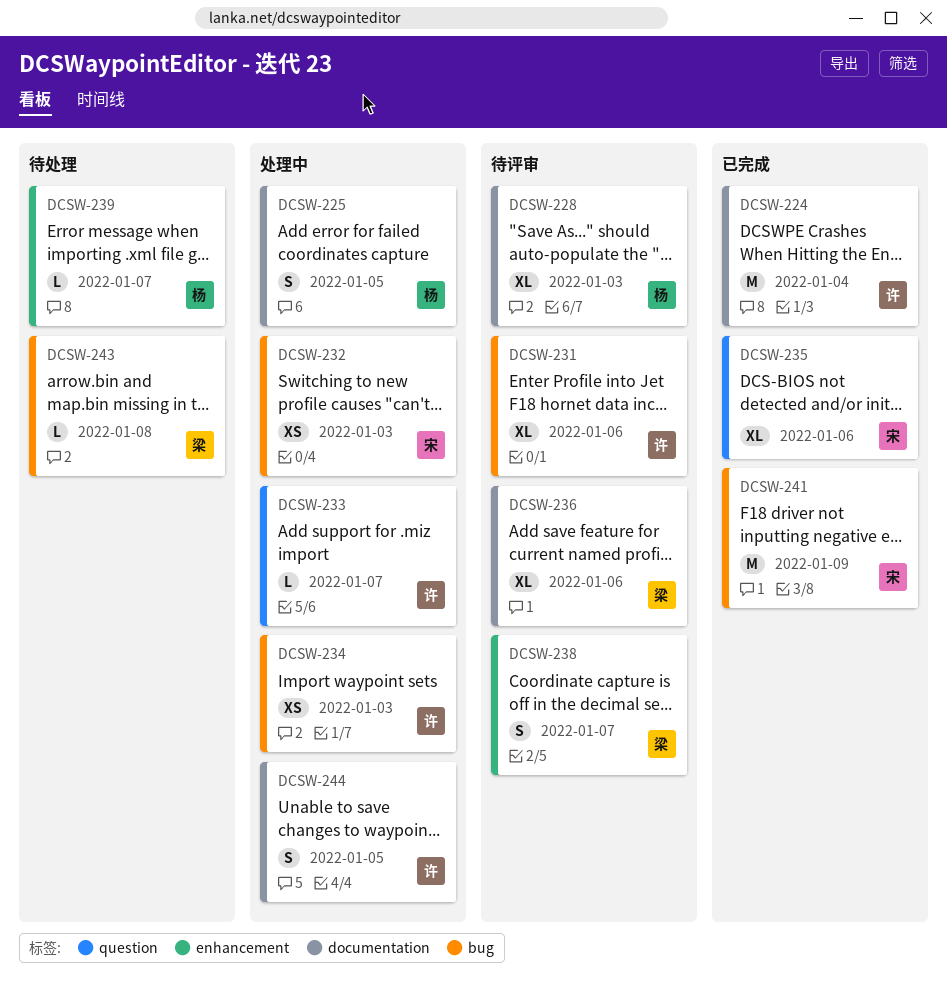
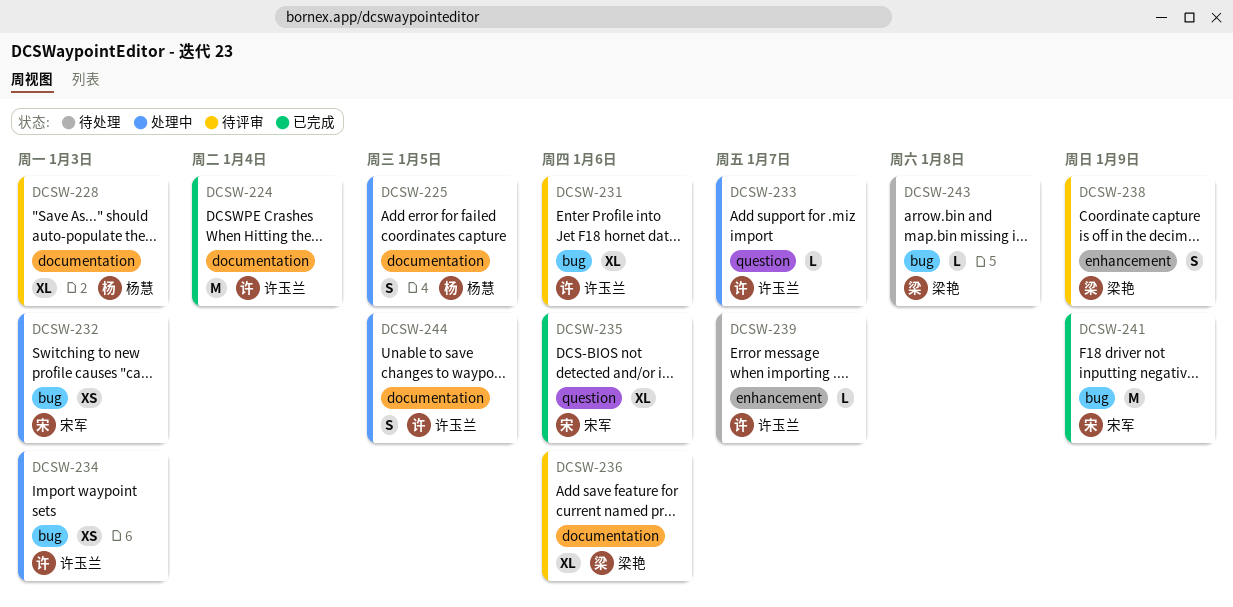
DCSW-238, due: Jan 7 -> Jan 9
DCSW-239, owner: 杨慧 -> 许玉兰

